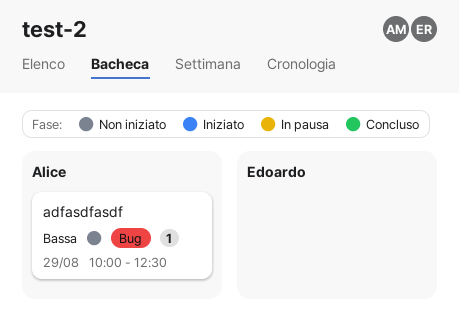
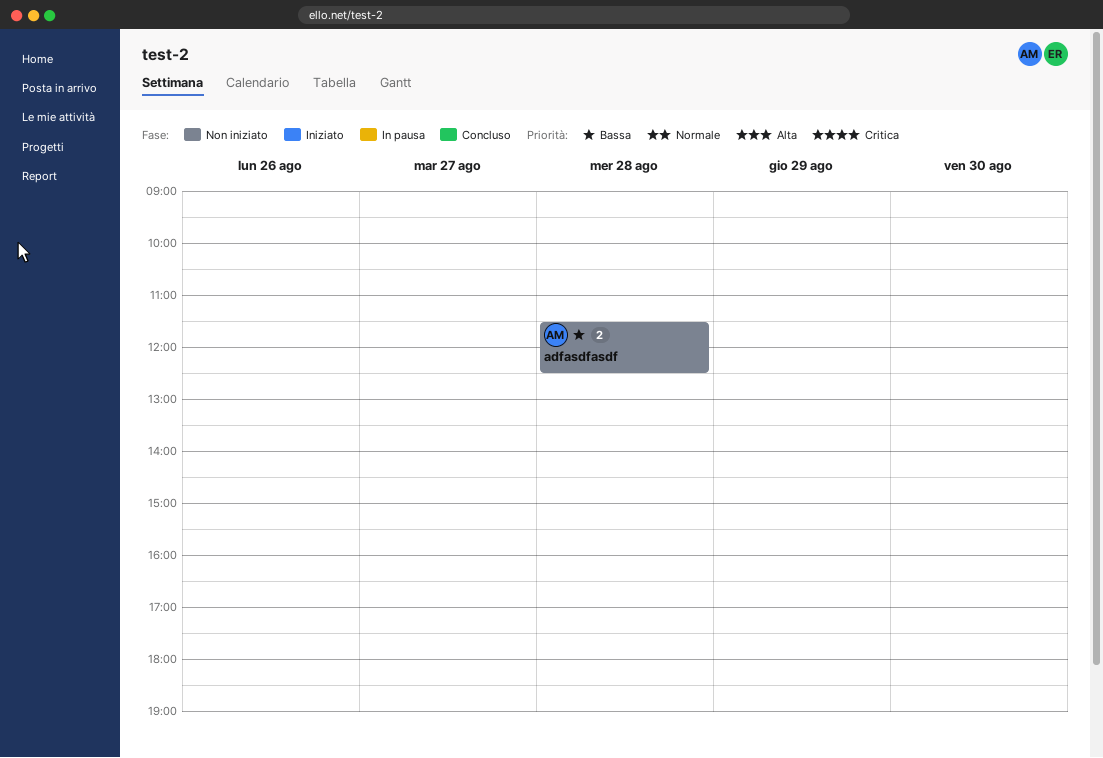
adfasdfasdf, estimate: 1 -> 2
adfasdfasdf, day: Aug 29 -> Aug 28
adfasdfasdf, begins: 10:00 -> 11:30

